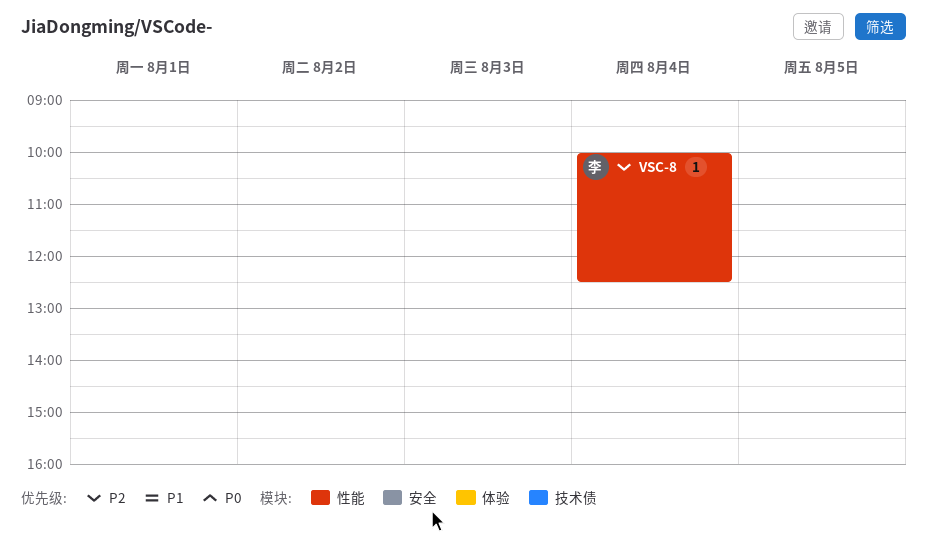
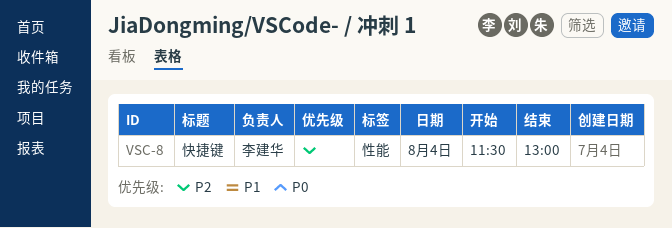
VSC-8, begins: 10:00 -> 11:30
VSC-8, ends: 12:30 -> 13:00

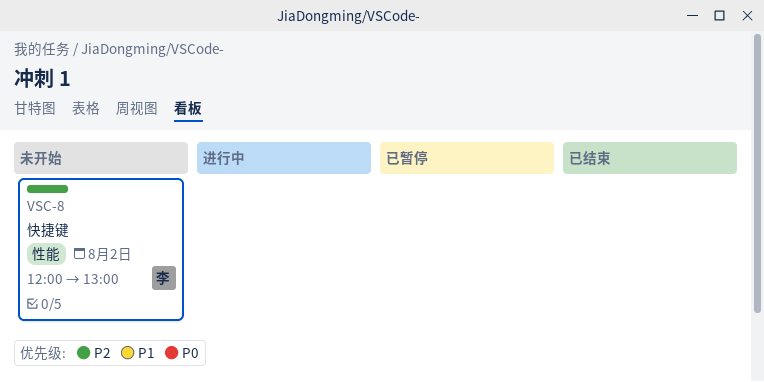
VSC-8, day: Aug 4 -> Aug 2
VSC-8, begins: 11:30 -> 12:00

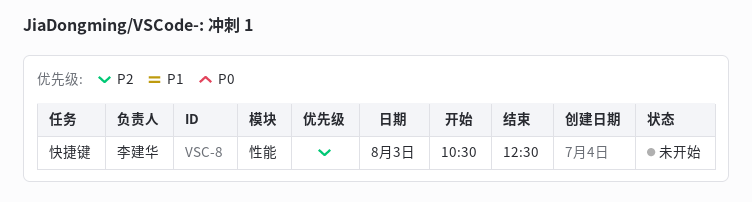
VSC-8, day: Aug 2 -> Aug 3
VSC-8, begins: 12:00 -> 10:30
VSC-8, ends: 13:00 -> 12:30

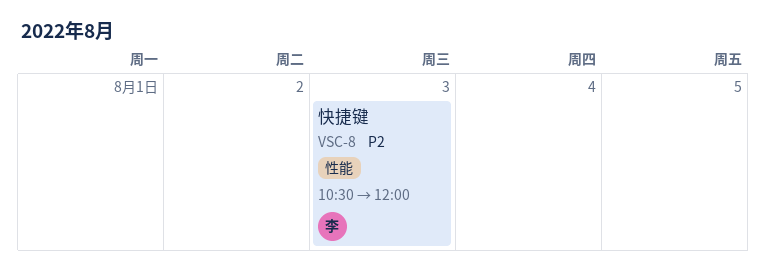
VSC-8, ends: 12:30 -> 12:00

